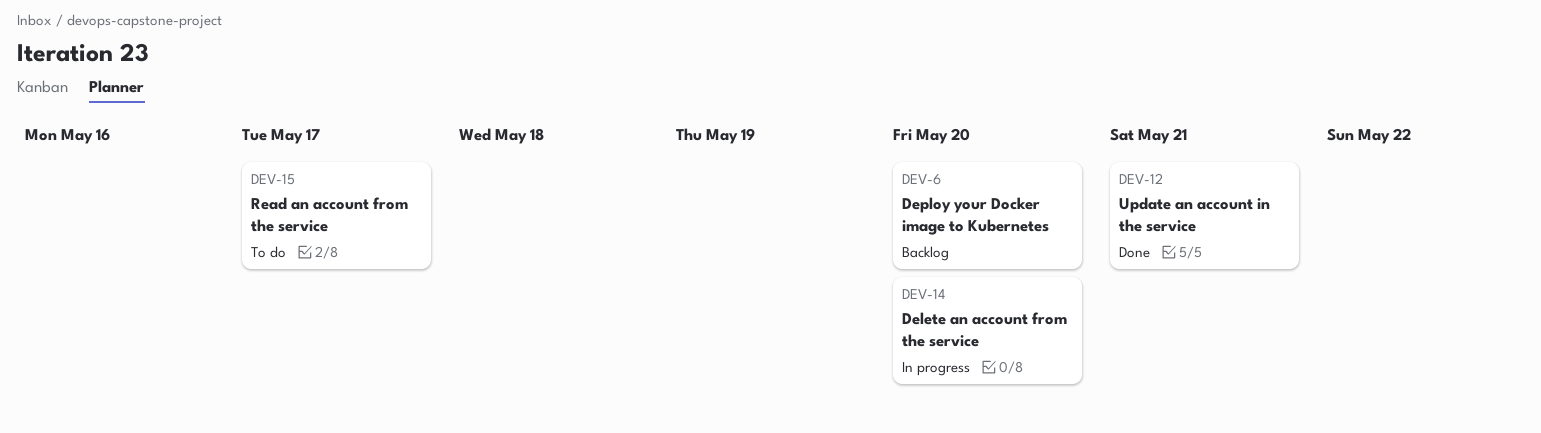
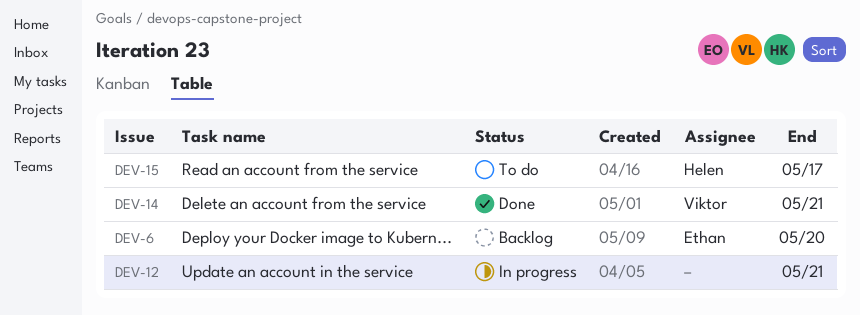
DEV-12, status: Done -> In progress
DEV-14, status: In progress -> Done
DEV-14, due: May 20 -> May 21

